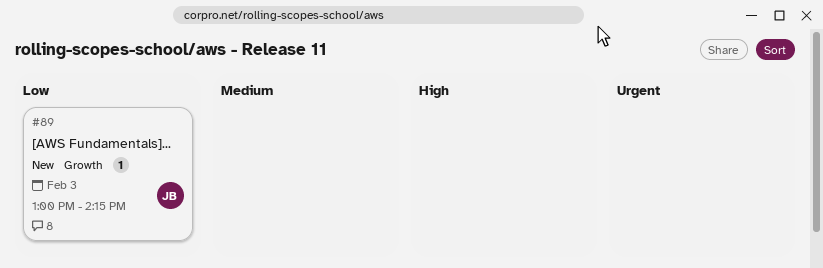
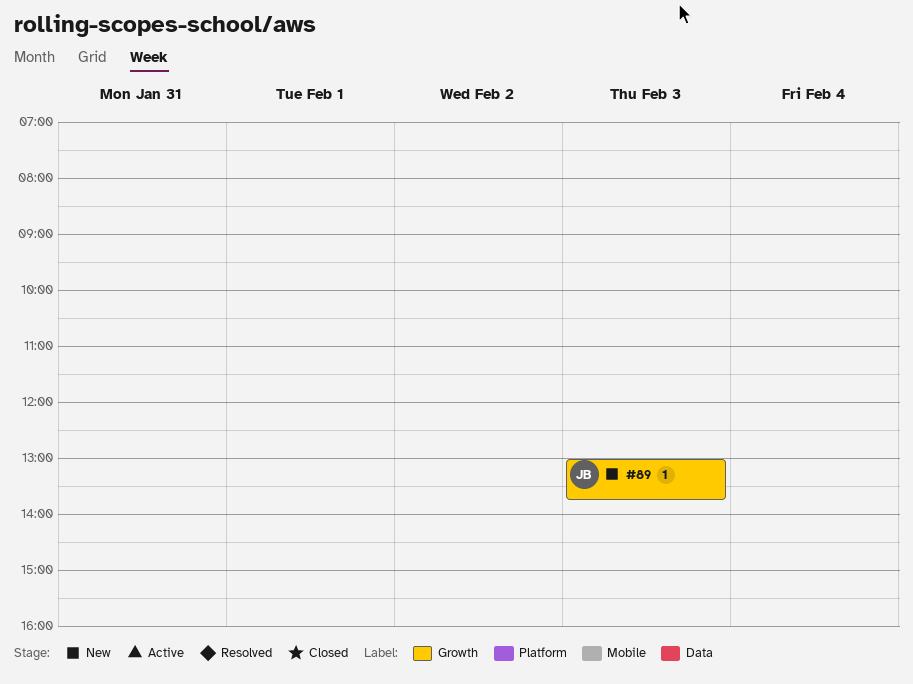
#89, ends: 14:15 -> 13:45

